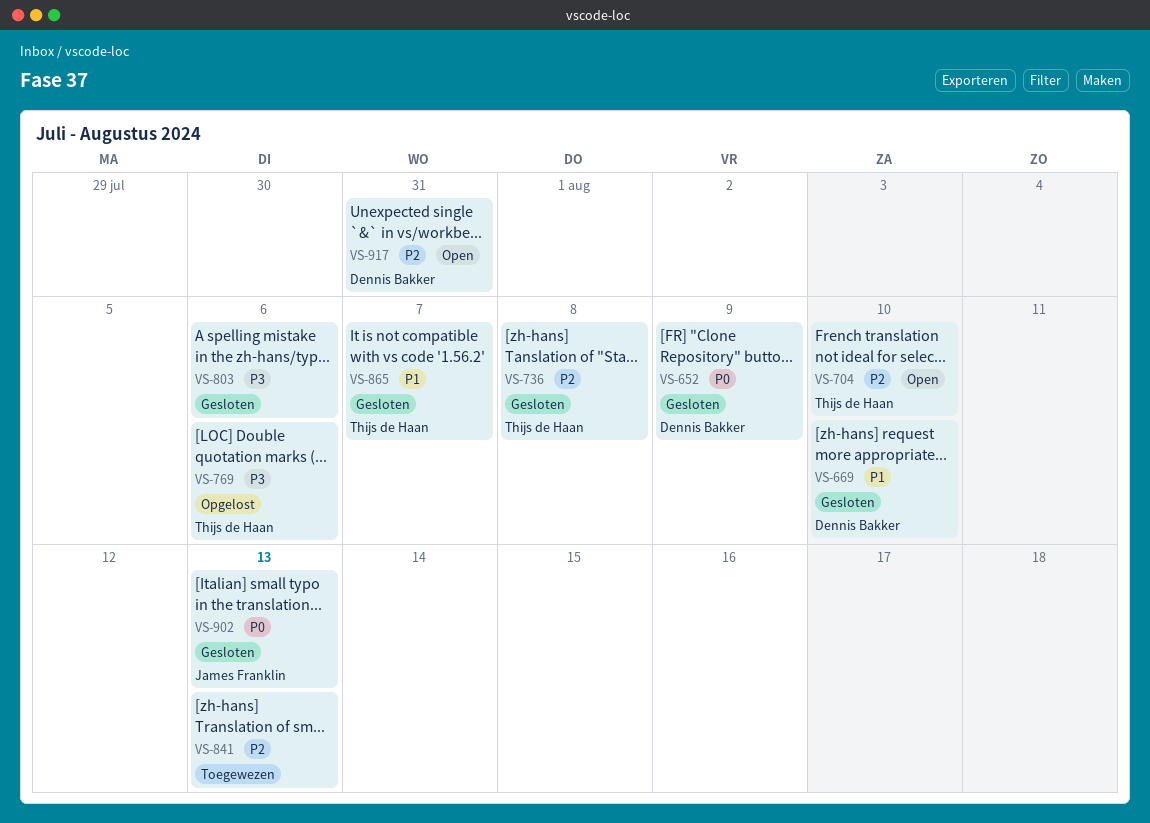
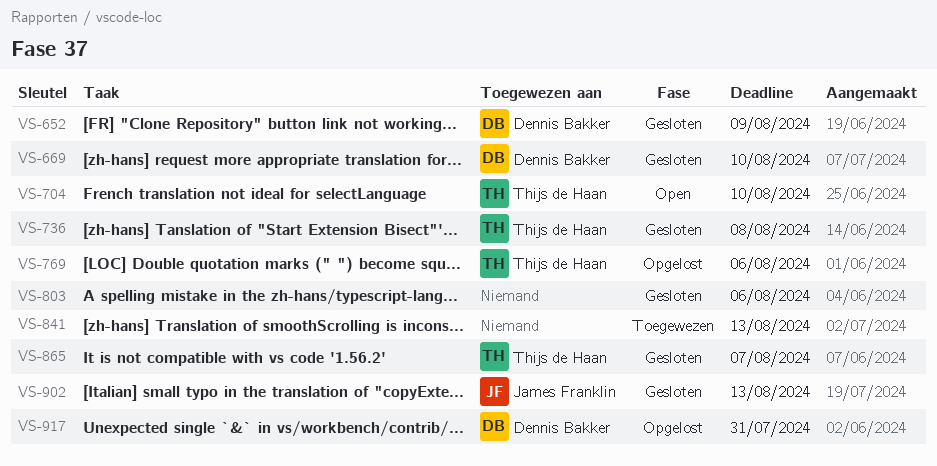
VS-917, status: Open -> Opgelost

